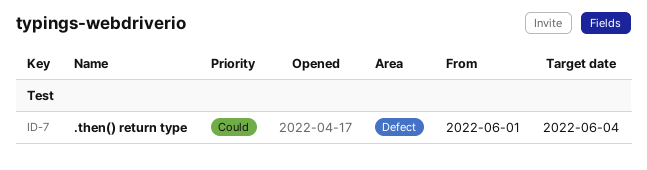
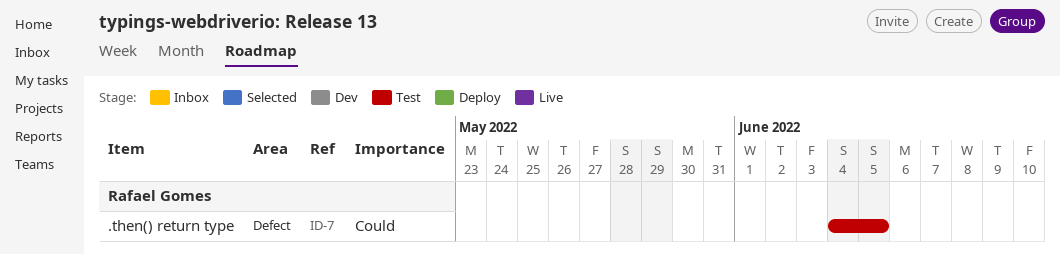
ID-7, start: Jun 1 -> Jun 4
ID-7, due: Jun 4 -> Jun 5

